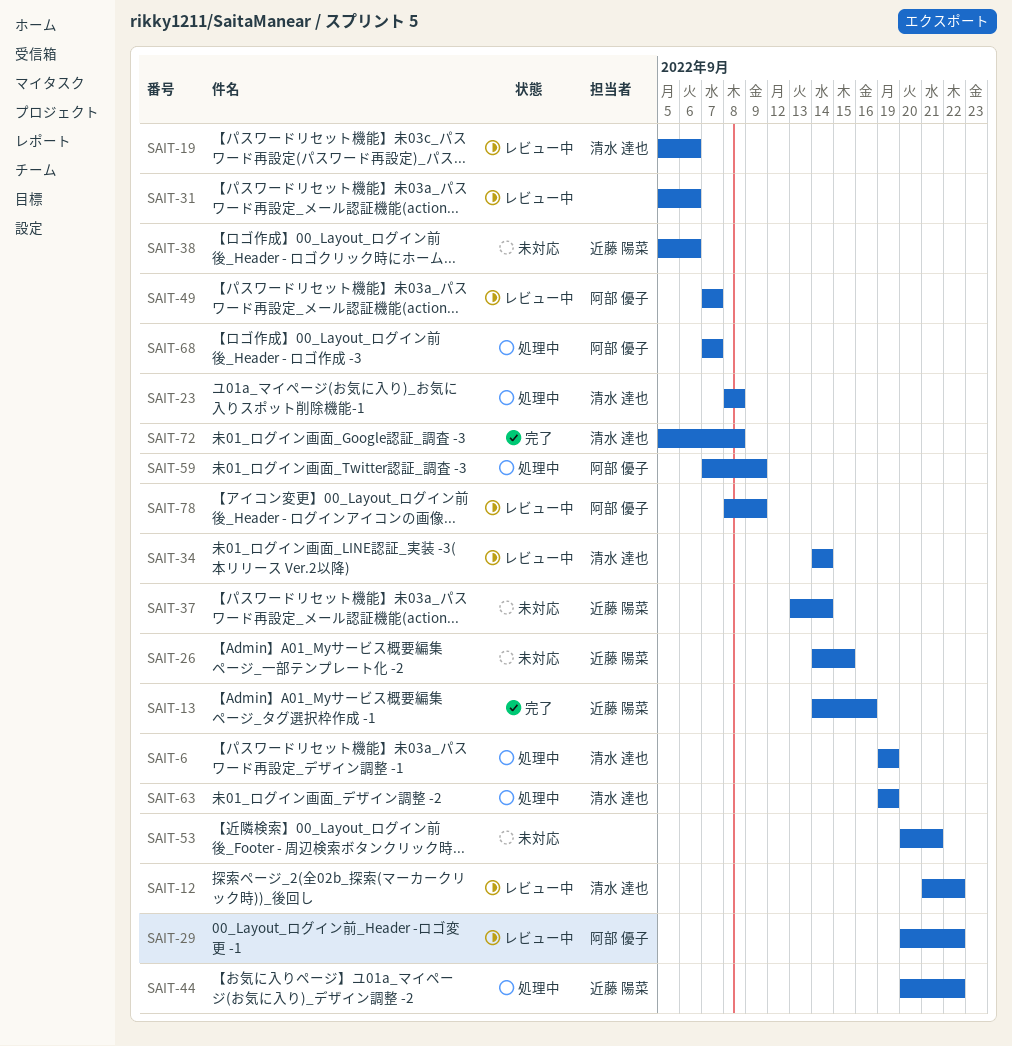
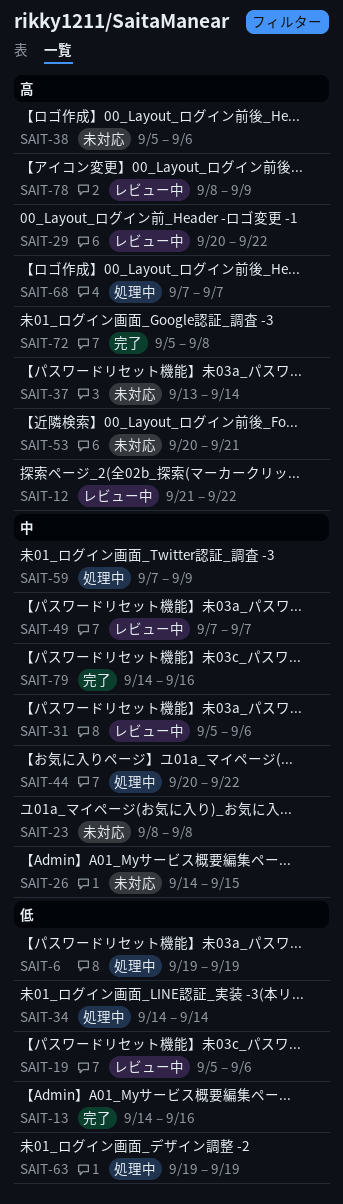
SAIT-23, status: 処理中 -> 未対応
SAIT-34, status: レビュー中 -> 処理中
SAIT-79: none -> present

